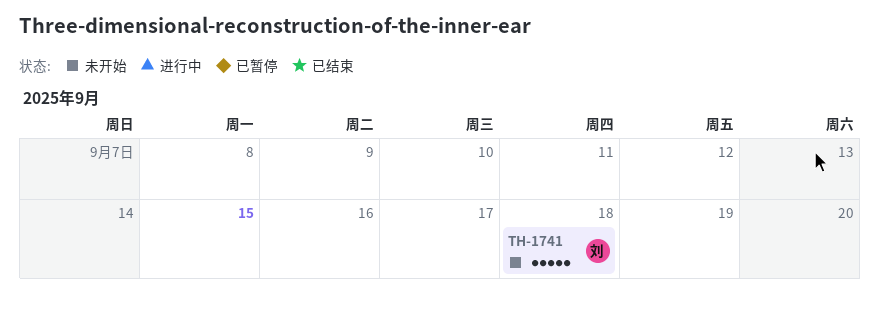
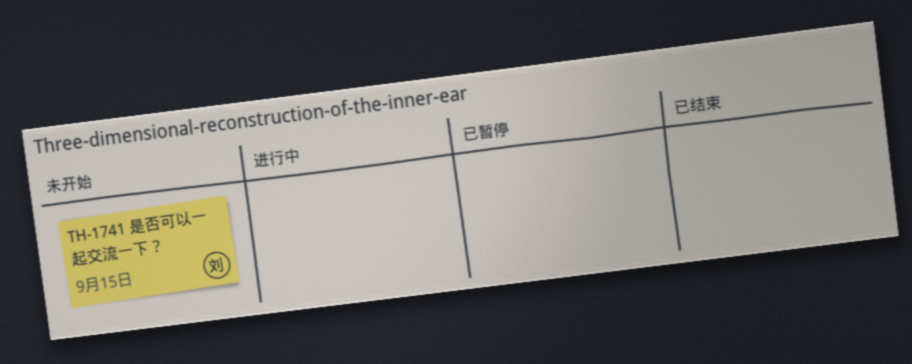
TH-1741, due: Sep 18 -> Sep 15

